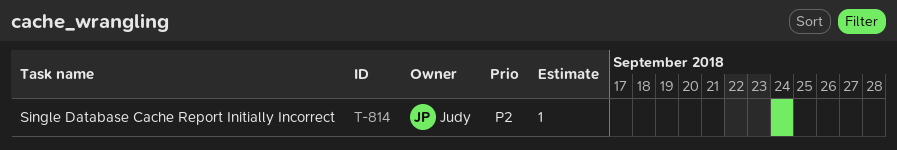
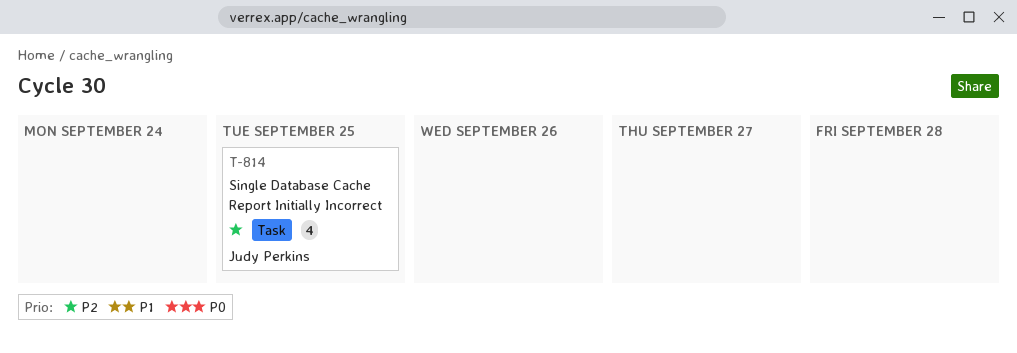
T-814, estimate: 1 -> 4
T-814, due: Sep 24 -> Sep 25

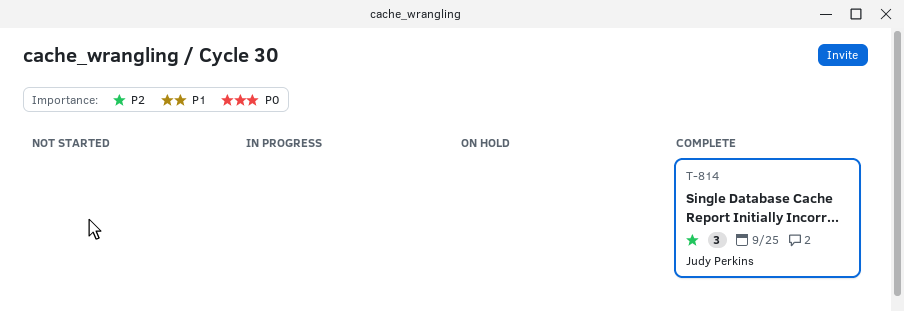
T-814, estimate: 4 -> 3

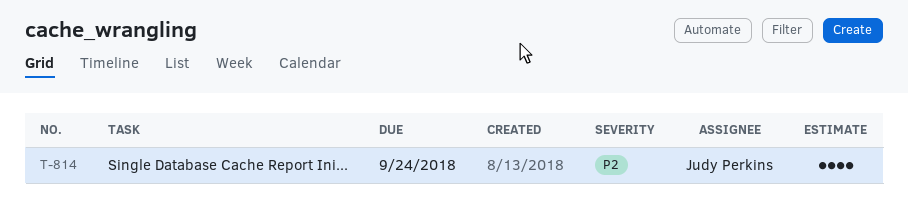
T-814, estimate: 3 -> 4
T-814, due: Sep 25 -> Sep 24

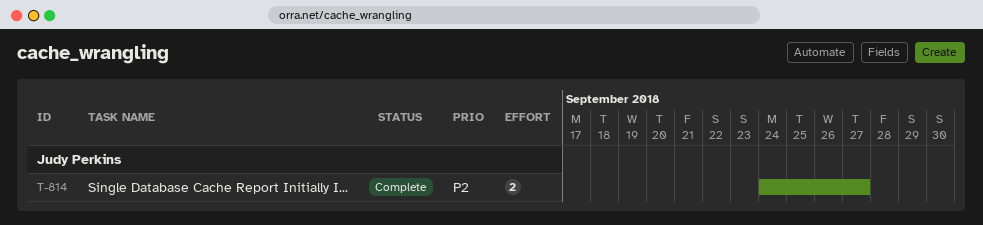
T-814, estimate: 4 -> 2
T-814, due: Sep 24 -> Sep 27

